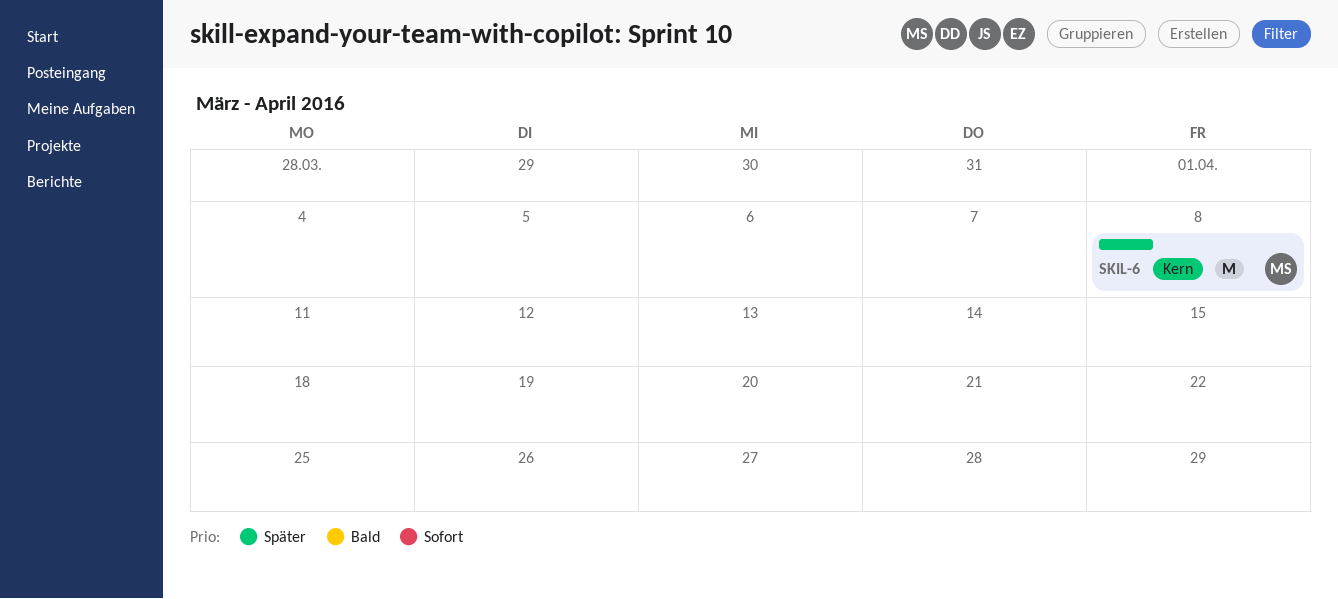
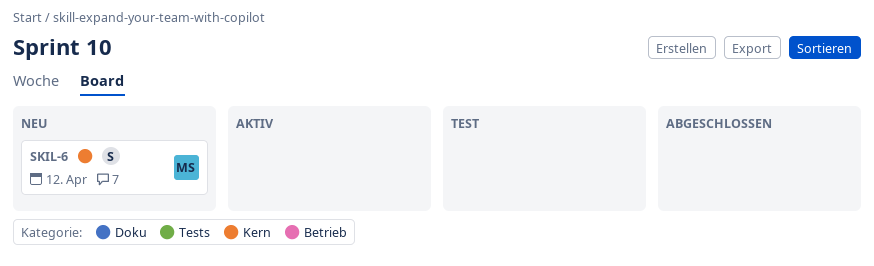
SKIL-6, estimate: M -> S
SKIL-6, due: Apr 8 -> Apr 12

